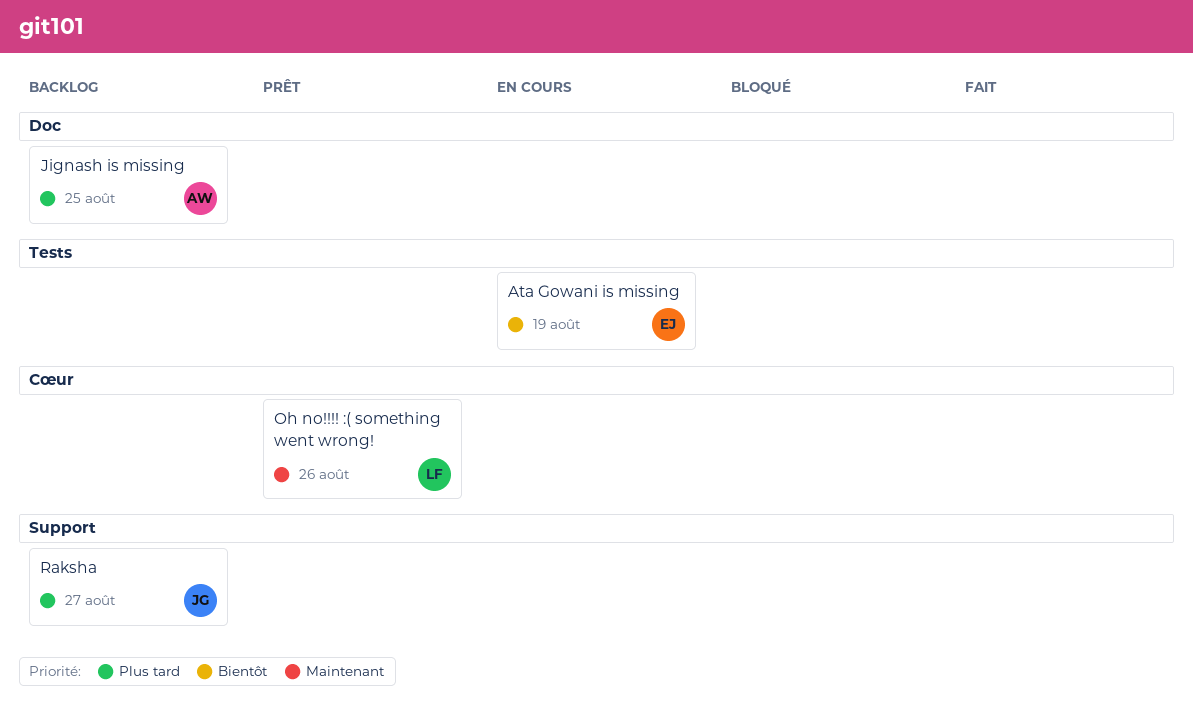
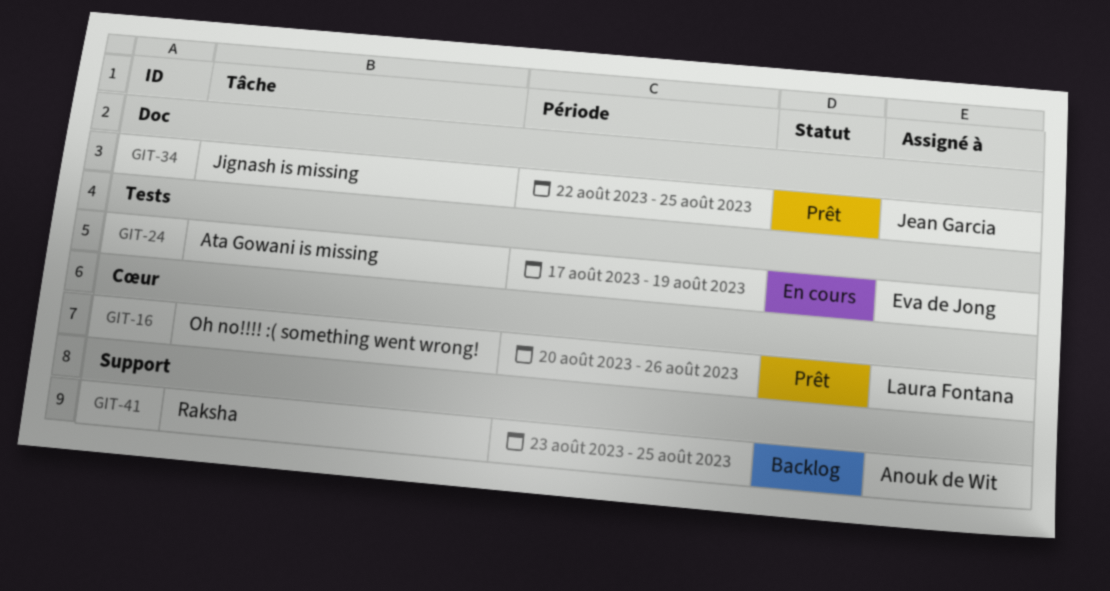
Jignash is missing, status: Backlog -> Prêt
Jignash is missing, owner: Anouk de Wit -> Jean Garcia
Raksha, owner: Jean Garcia -> Anouk de Wit
Raksha, due: Aug 27 -> Aug 25

